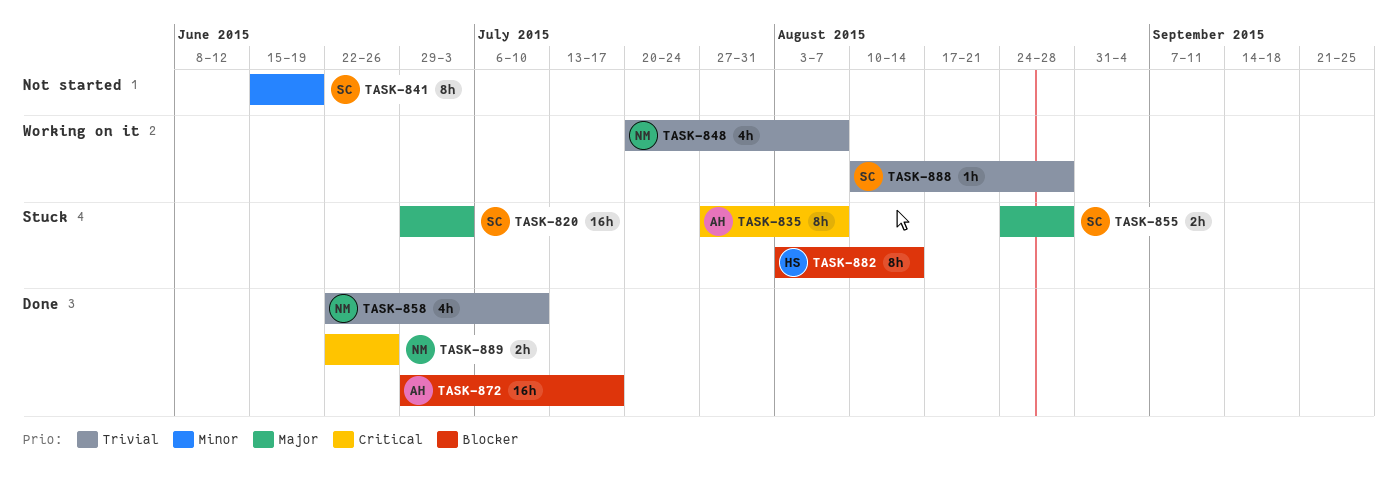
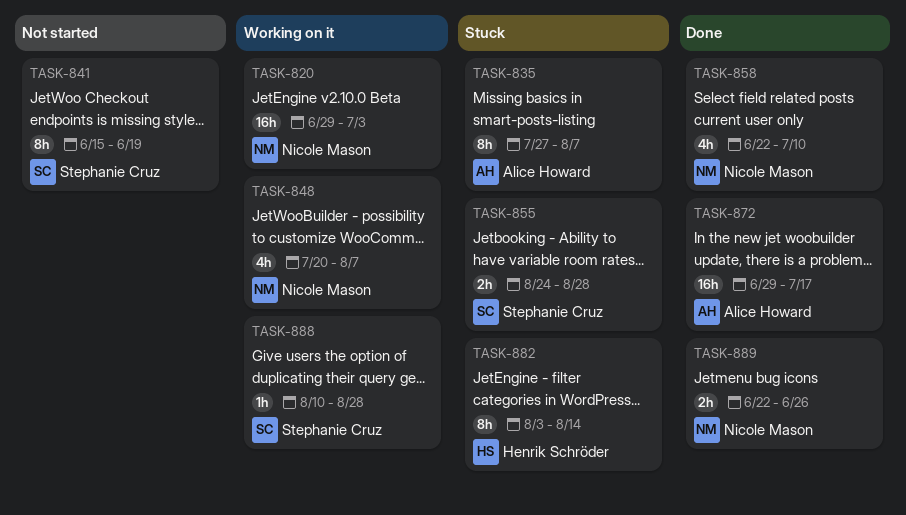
TASK-820, status: Stuck -> Working on it
TASK-820, owner: Stephanie Cruz -> Nicole Mason

